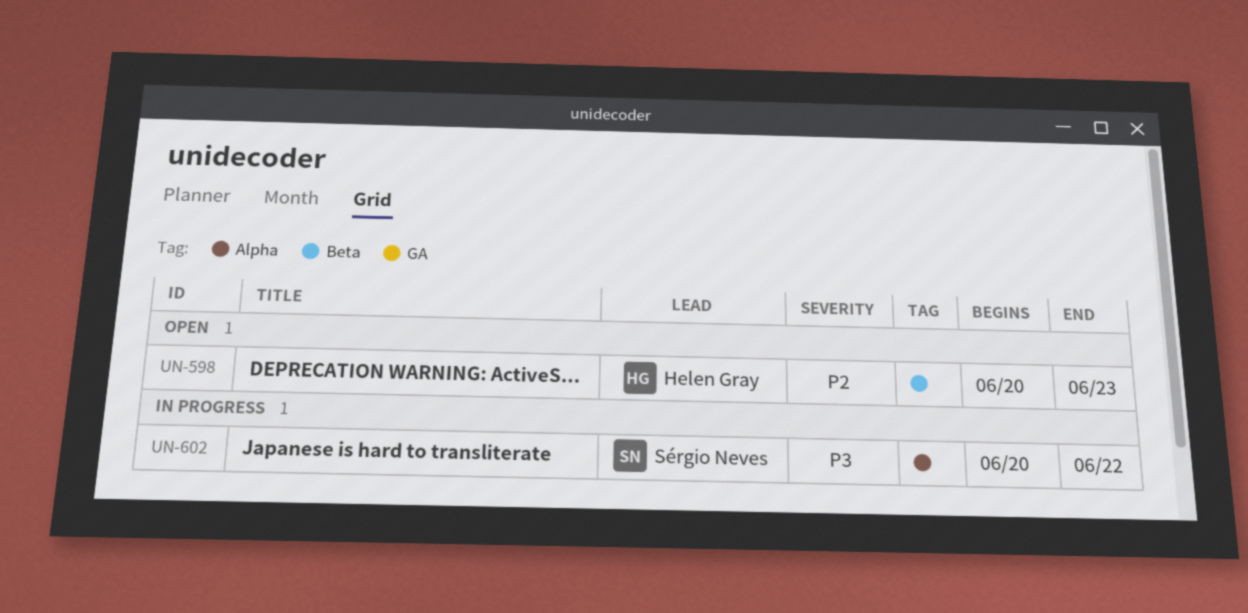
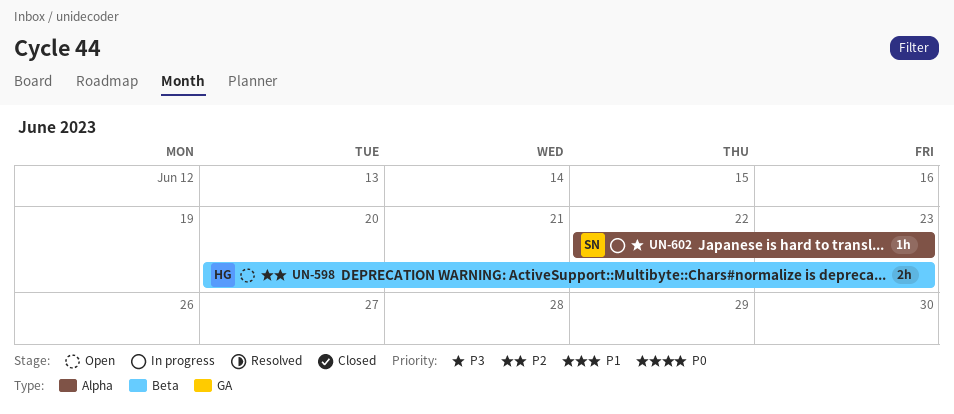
UN-602, start: Jun 20 -> Jun 22
UN-602, due: Jun 22 -> Jun 23

